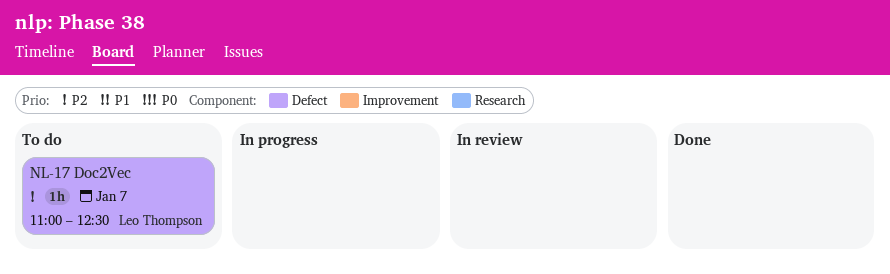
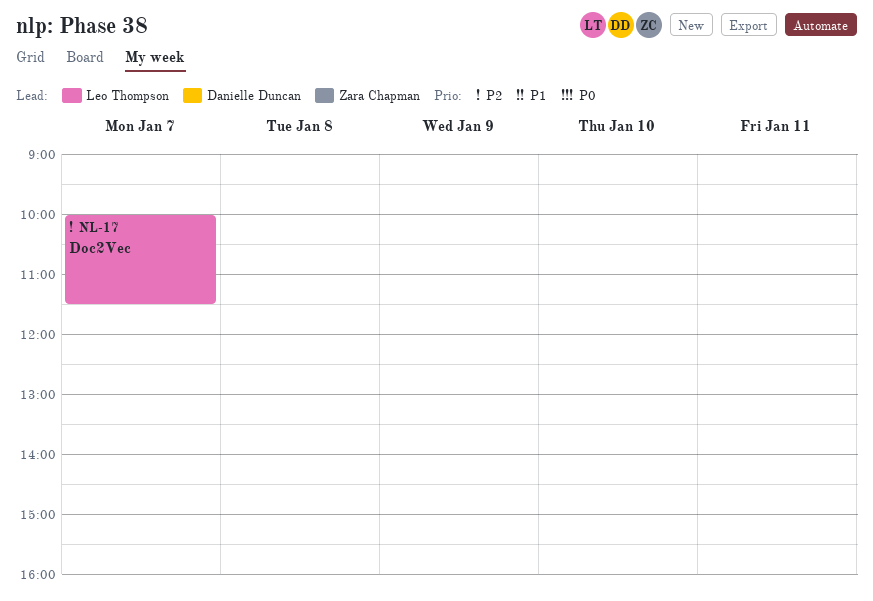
NL-17, begins: 11:00 -> 10:00
NL-17, ends: 12:30 -> 11:30

